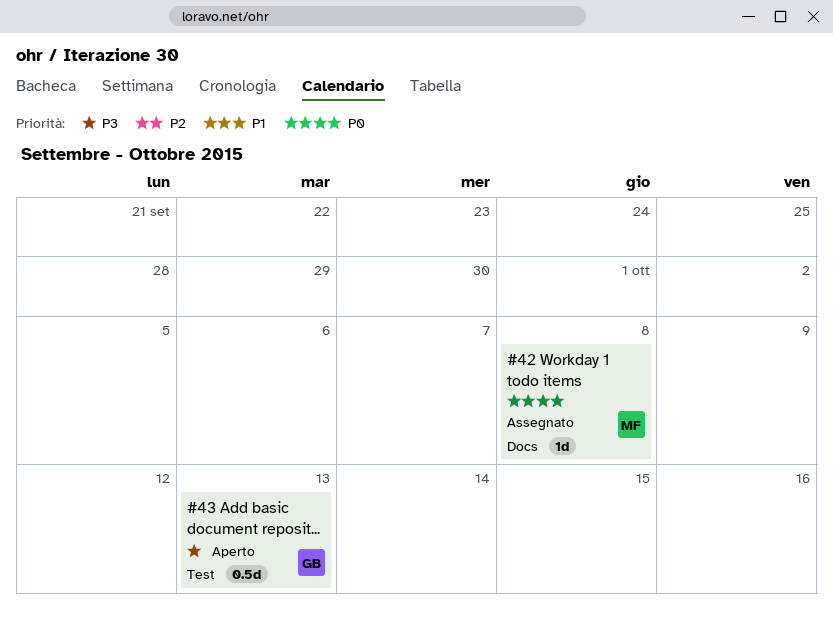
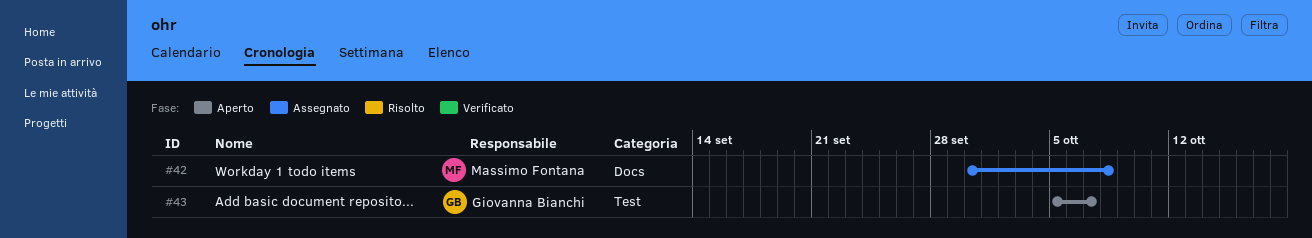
#43, due: Oct 13 -> Oct 7

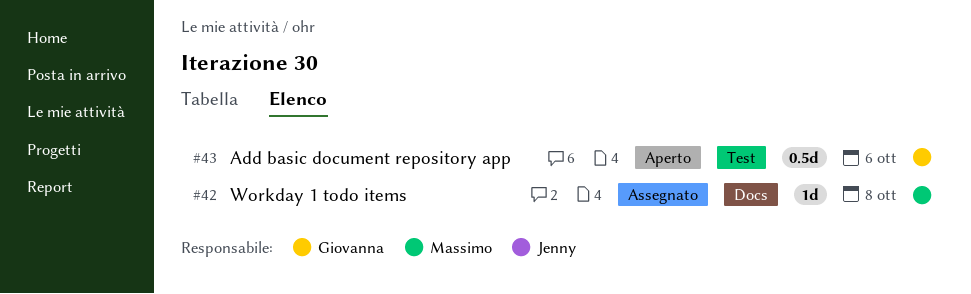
#43, due: Oct 7 -> Oct 6

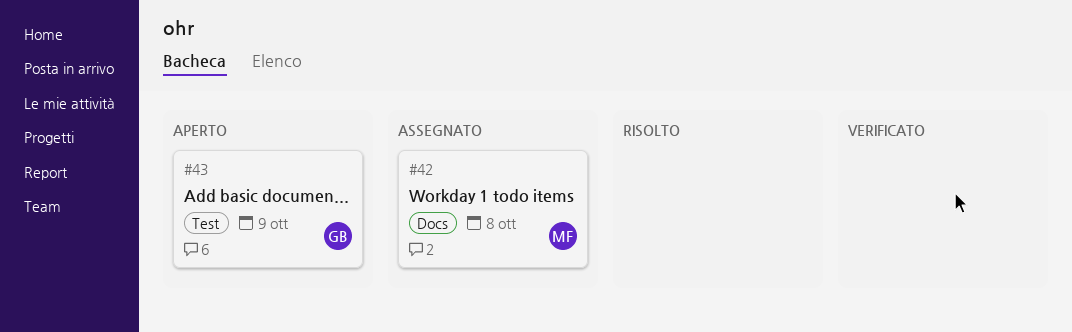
#43, due: Oct 6 -> Oct 9

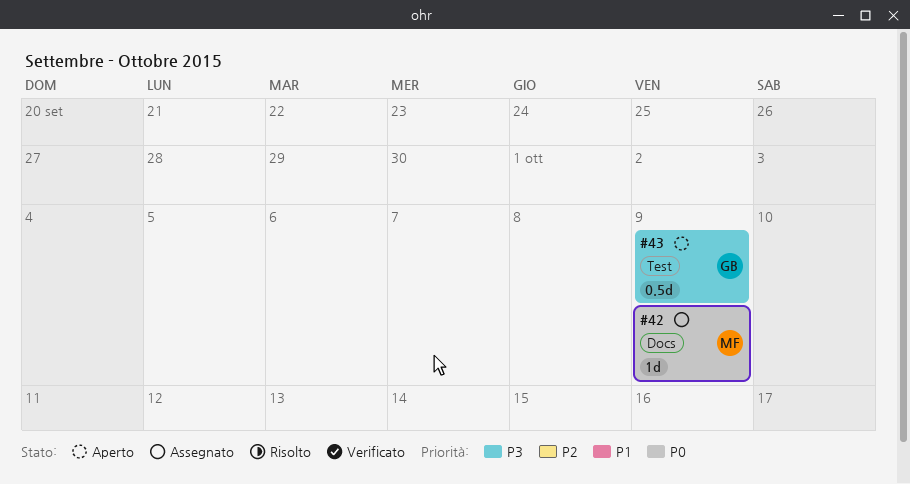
#42, due: Oct 8 -> Oct 9

